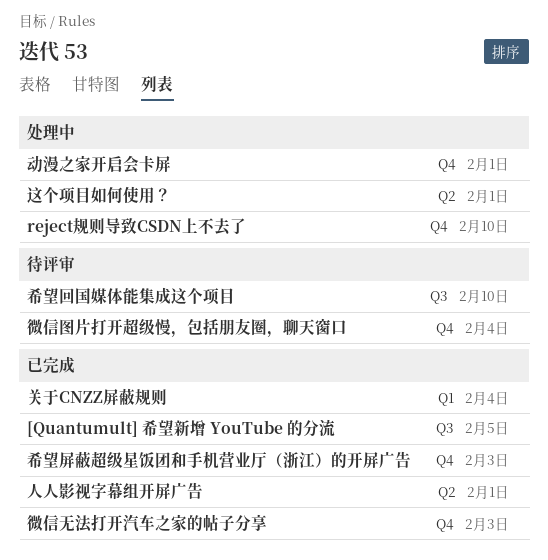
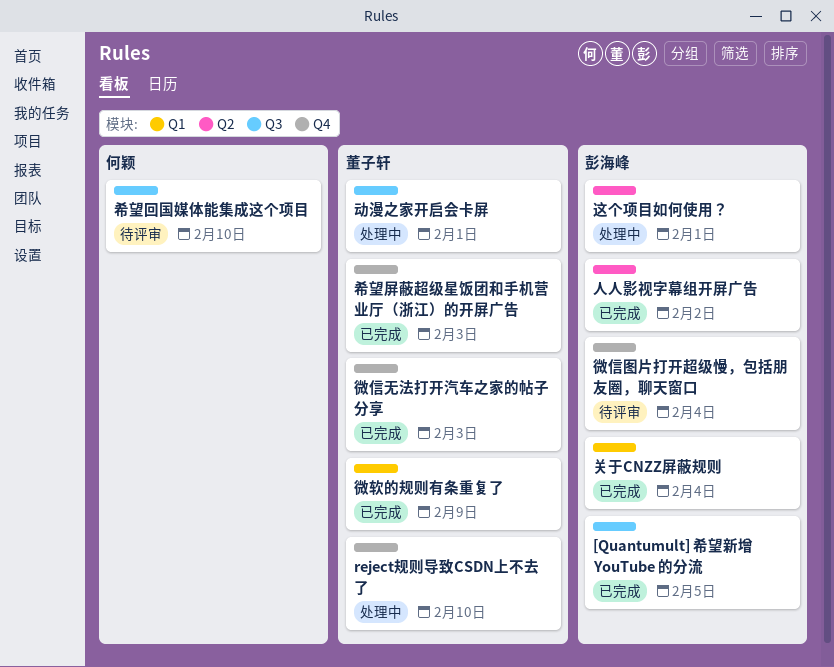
人人影视字幕组开屏广告, due: Feb 1 -> Feb 2
动漫之家开启会卡屏, label: Q4 -> Q3
微软的规则有条重复了: none -> present

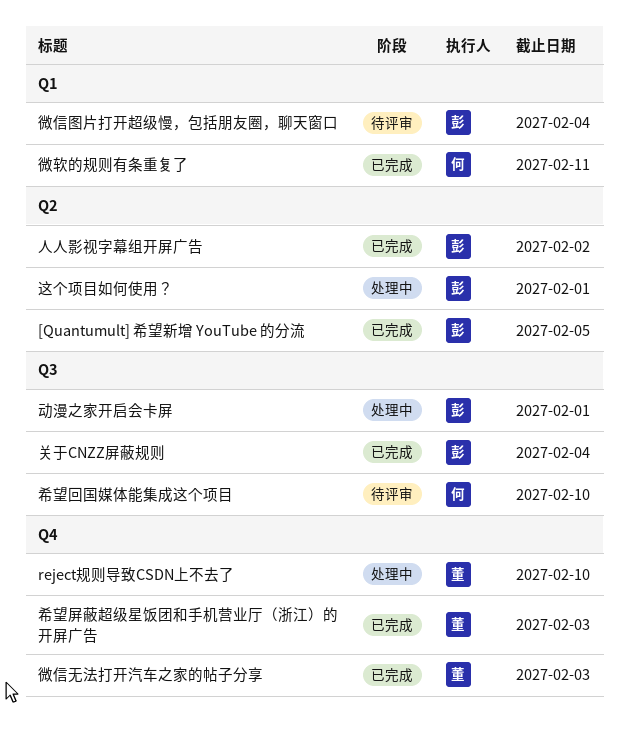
[Quantumult] 希望新增 YouTube 的分流, label: Q3 -> Q2
关于CNZZ屏蔽规则, label: Q1 -> Q3
动漫之家开启会卡屏, owner: 董子轩 -> 彭海峰
微信图片打开超级慢，包括朋友圈，聊天窗口, label: Q4 -> Q1
微软的规则有条重复了, owner: 董子轩 -> 何颖
微软的规则有条重复了, due: Feb 9 -> Feb 11

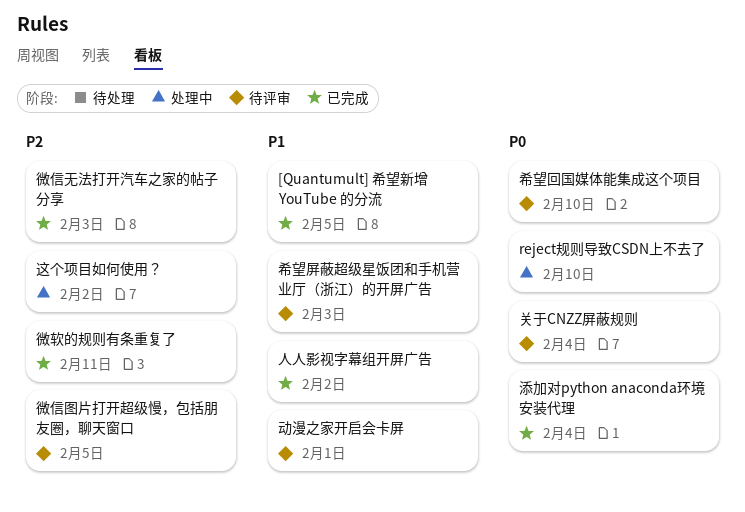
关于CNZZ屏蔽规则, status: 已完成 -> 待评审
动漫之家开启会卡屏, status: 处理中 -> 待评审
希望屏蔽超级星饭团和手机营业厅（浙江）的开屏广告, status: 已完成 -> 待评审
微信图片打开超级慢，包括朋友圈，聊天窗口, due: Feb 4 -> Feb 5
添加对python anaconda环境安装代理: none -> present
这个项目如何使用？, due: Feb 1 -> Feb 2

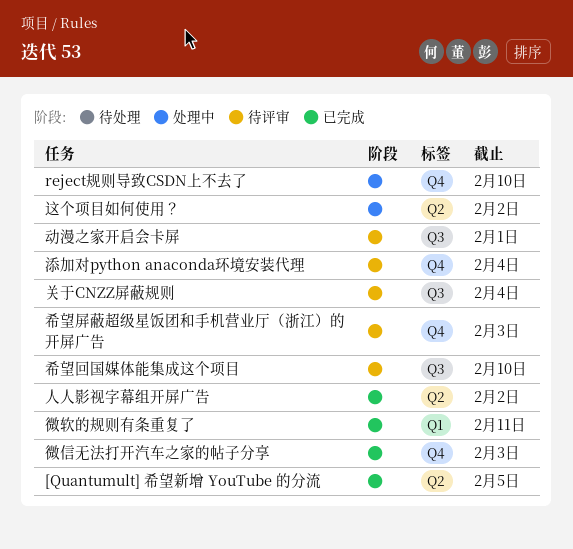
微信图片打开超级慢，包括朋友圈，聊天窗口: present -> none
添加对python anaconda环境安装代理, status: 已完成 -> 待评审

